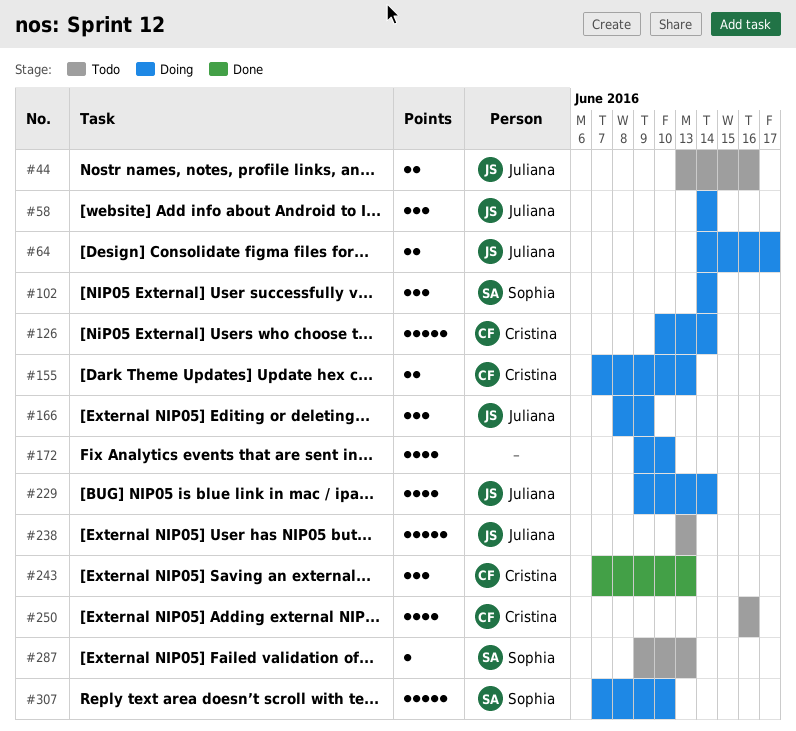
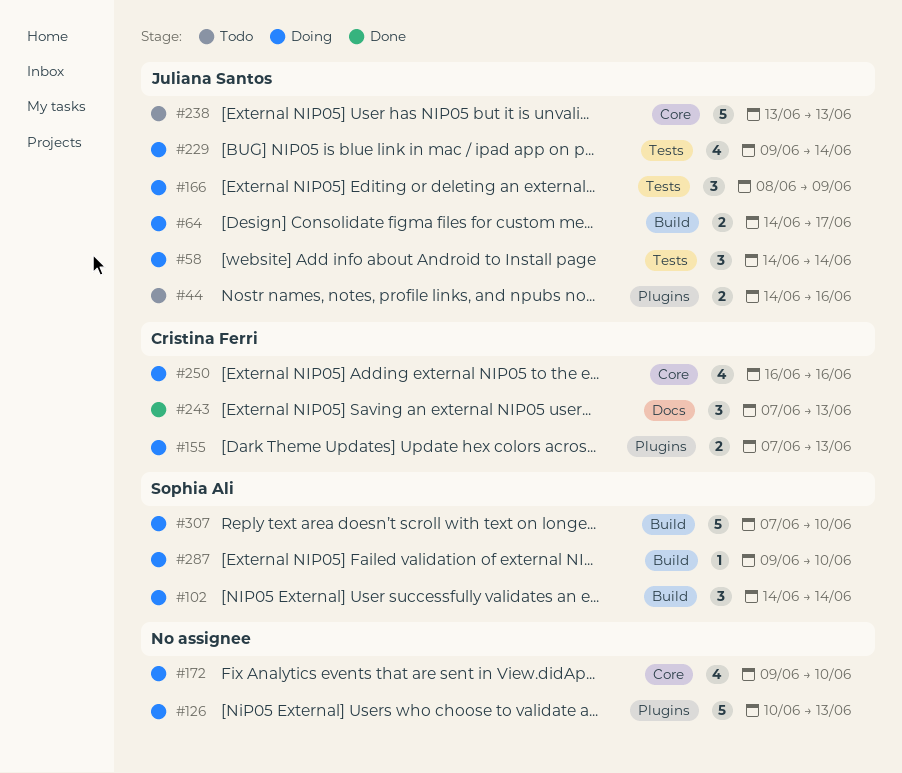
#44, start: Jun 13 -> Jun 14
#126, owner: Cristina Ferri -> none
#126, due: Jun 14 -> Jun 13
#250, status: Todo -> Doing
#287, status: Todo -> Doing
#287, due: Jun 13 -> Jun 10

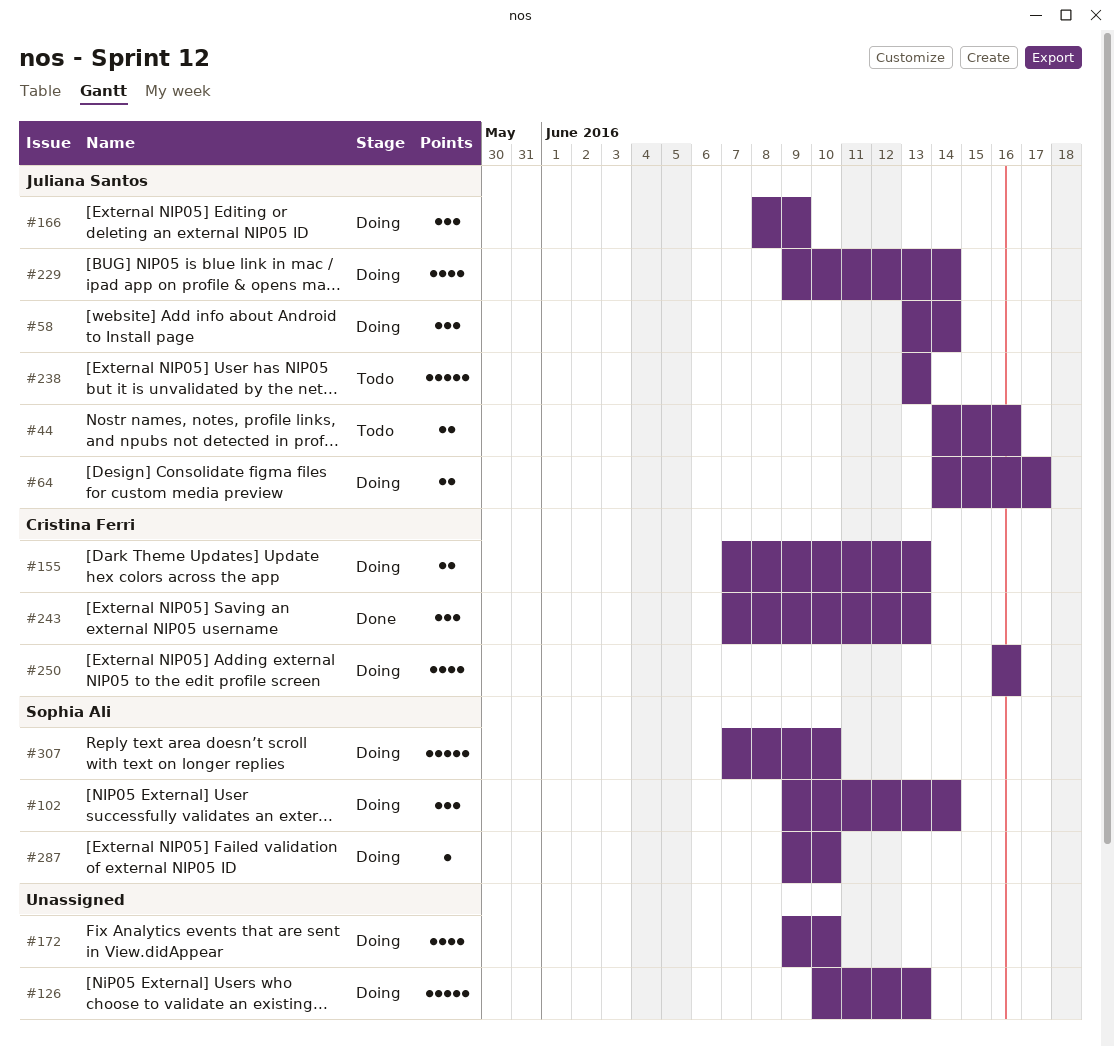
#58, start: Jun 14 -> Jun 13
#102, start: Jun 14 -> Jun 9

